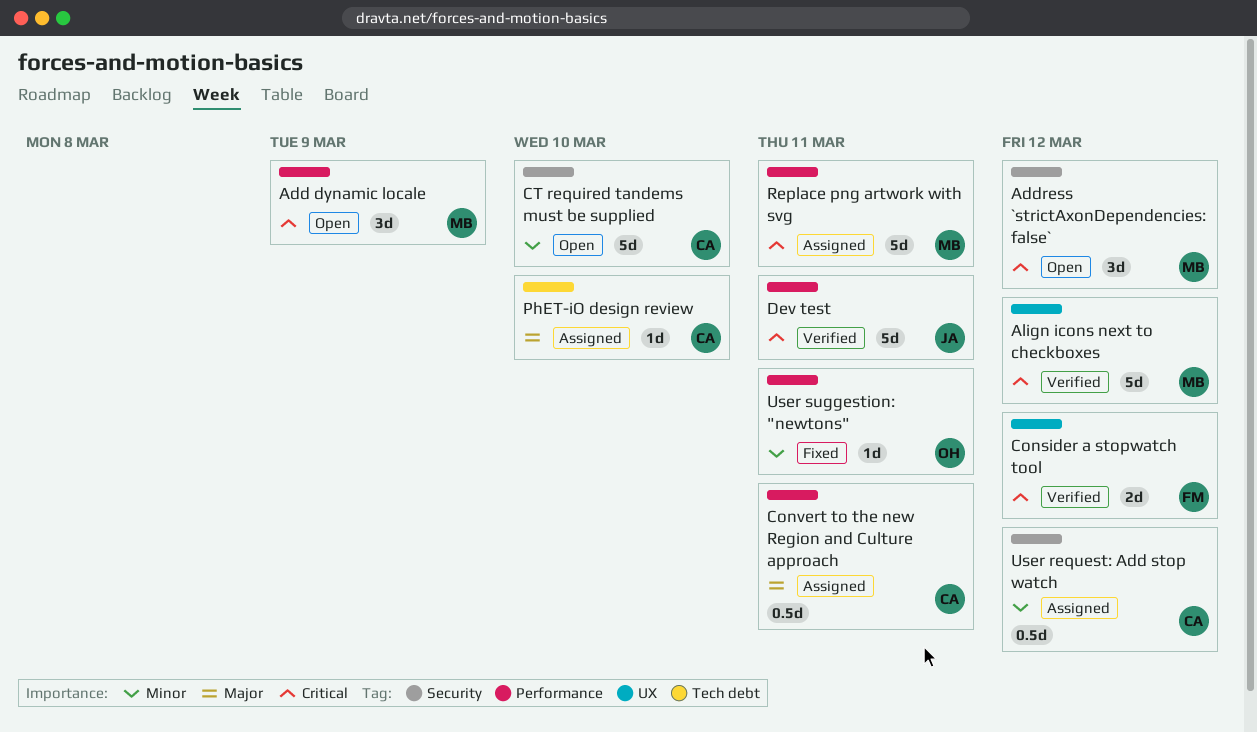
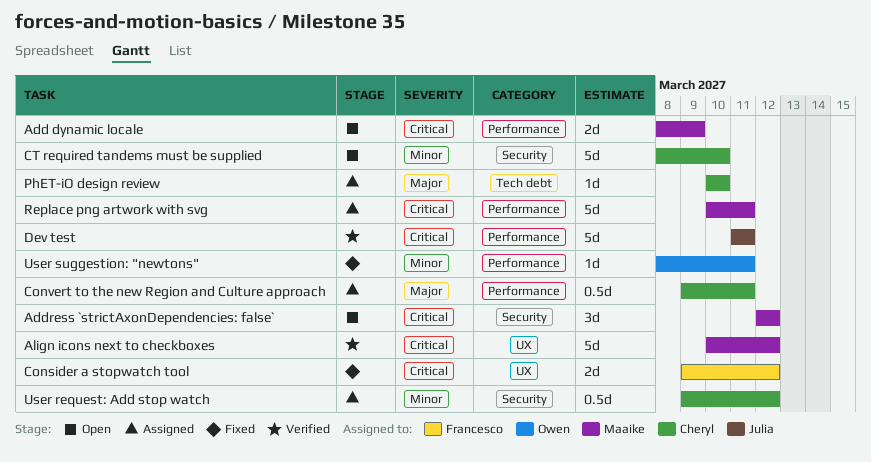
Add dynamic locale, estimate: 3d -> 2d
Consider a stopwatch tool, status: Verified -> Fixed

